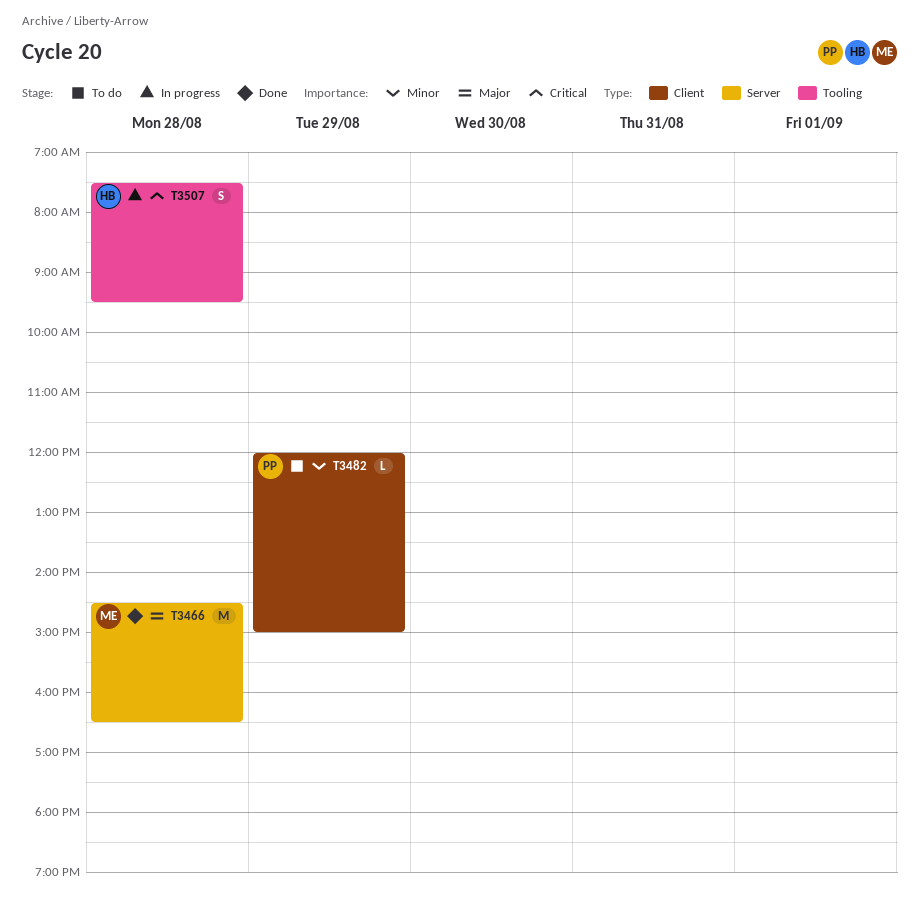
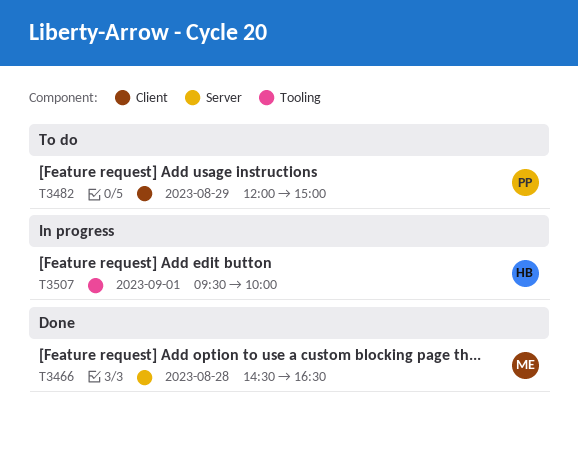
T3507, day: Aug 28 -> Sep 1
T3507, begins: 07:30 -> 09:30
T3507, ends: 09:30 -> 10:00

